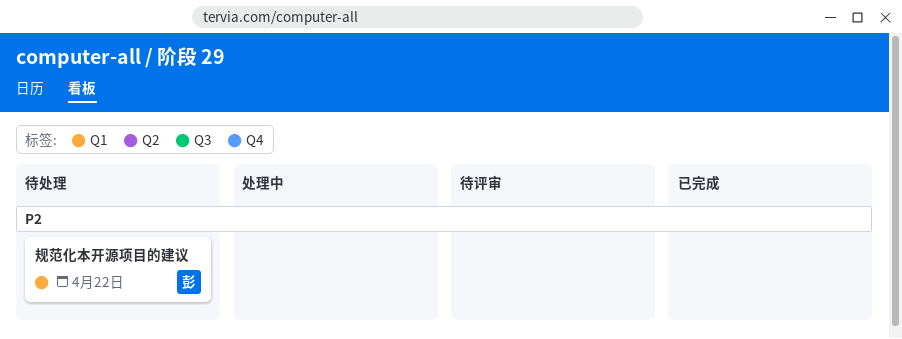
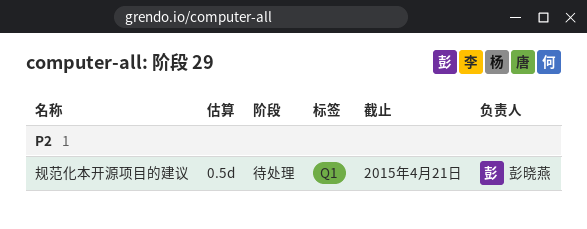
规范化本开源项目的建议, due: Apr 22 -> Apr 21

